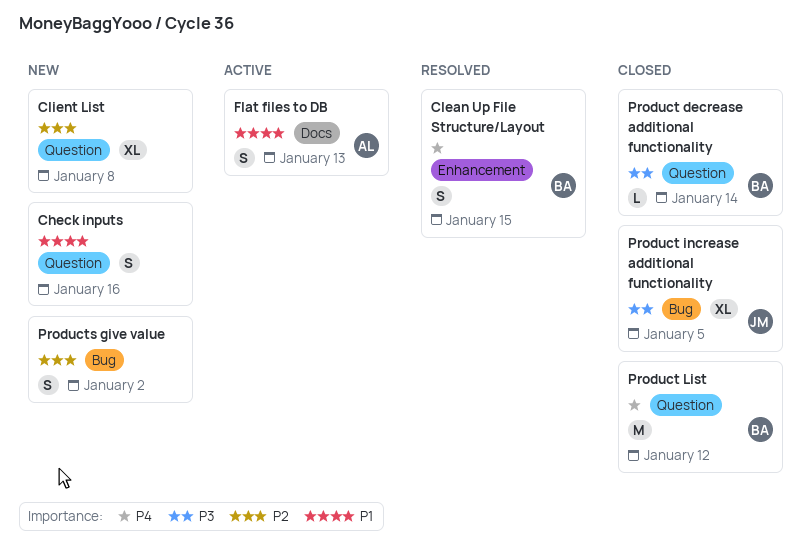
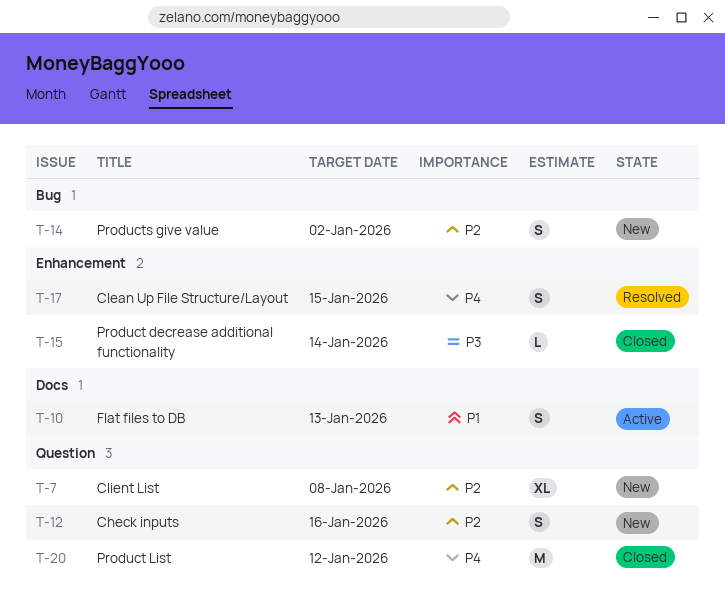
Check inputs, priority: P1 -> P2
Product decrease additional functionality, label: Question -> Enhancement
Product increase additional functionality: present -> none

